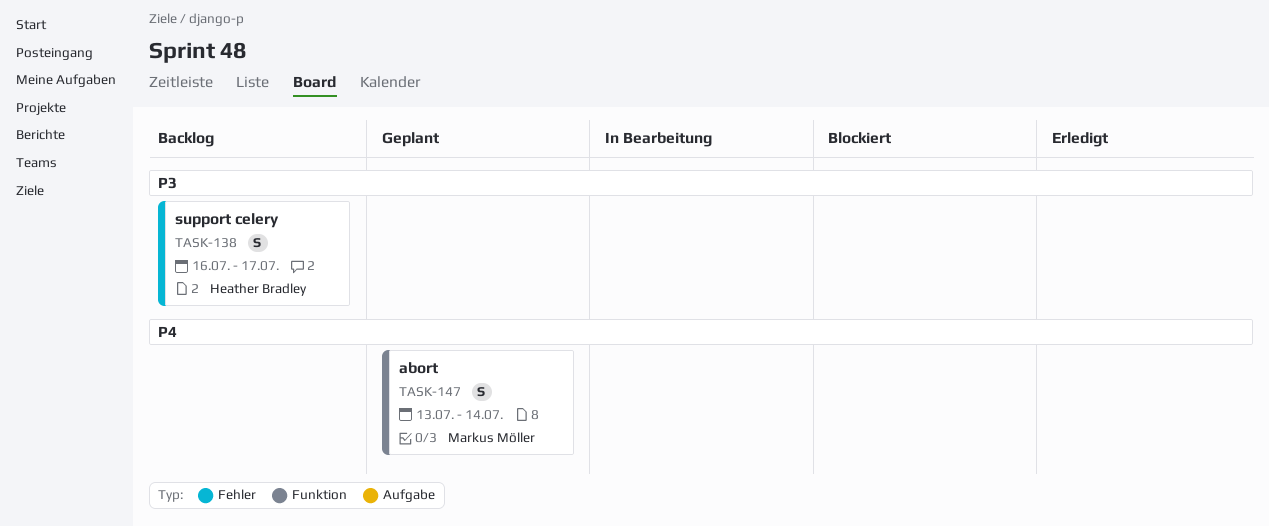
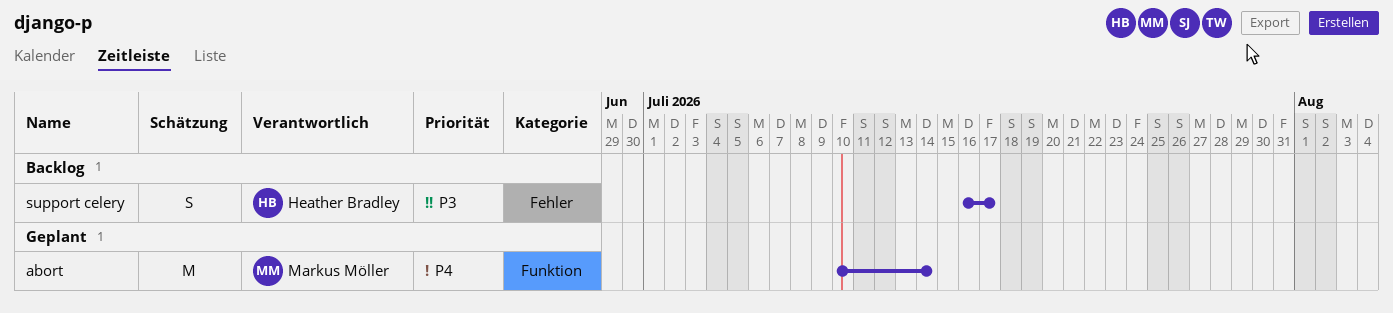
abort, estimate: S -> M
abort, start: Jul 13 -> Jul 10

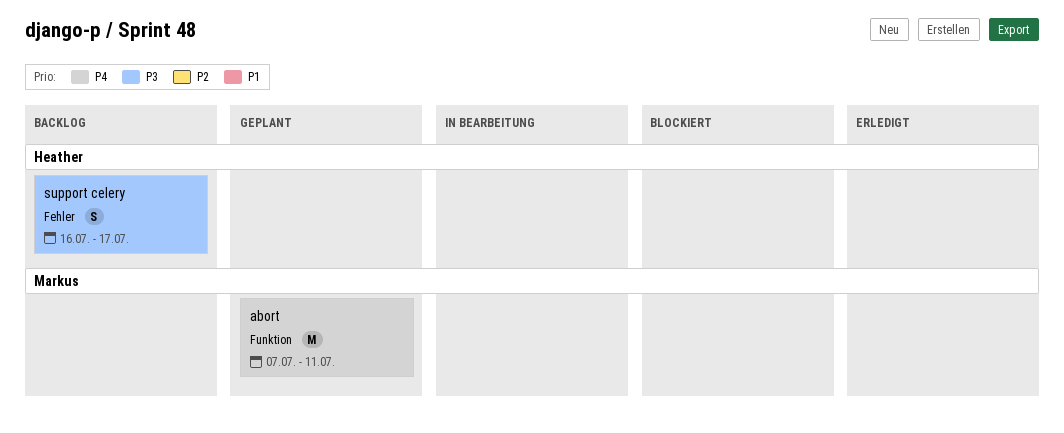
abort, start: Jul 10 -> Jul 7
abort, due: Jul 14 -> Jul 11

